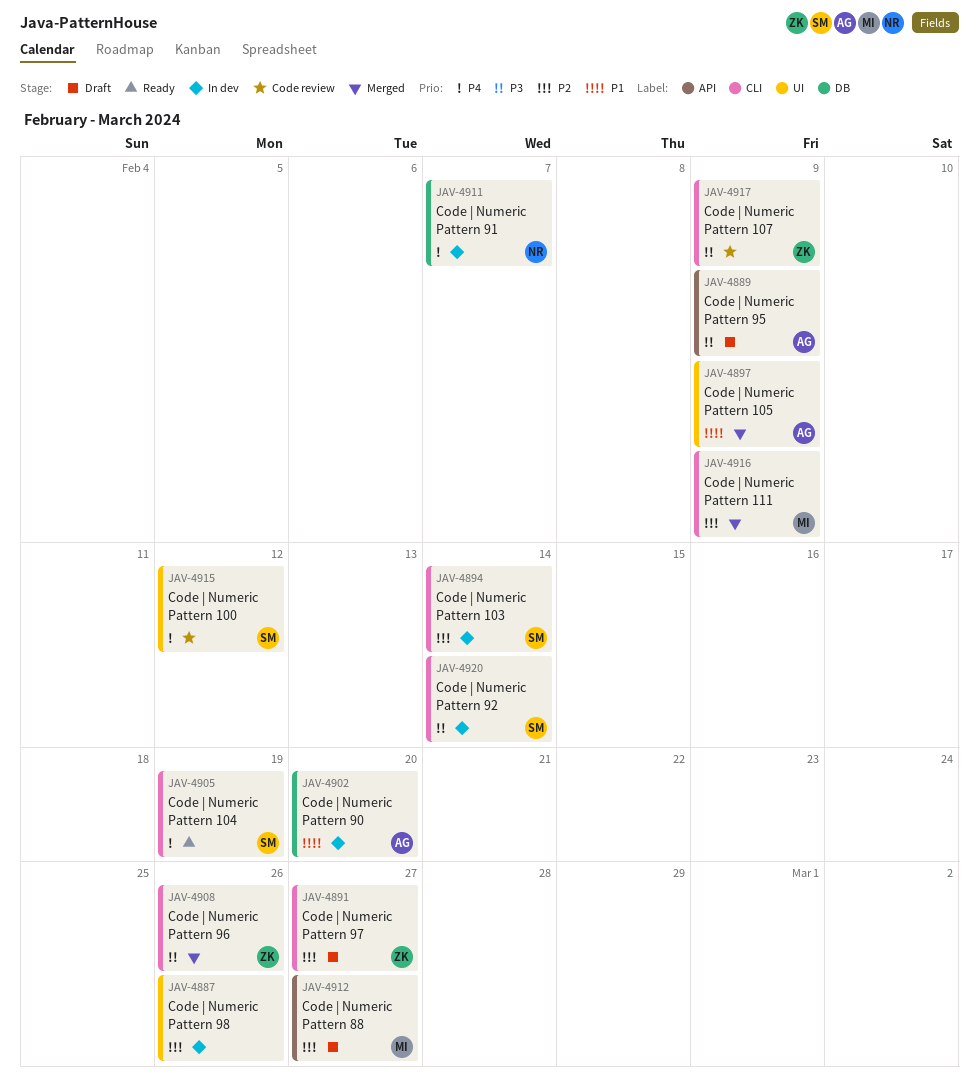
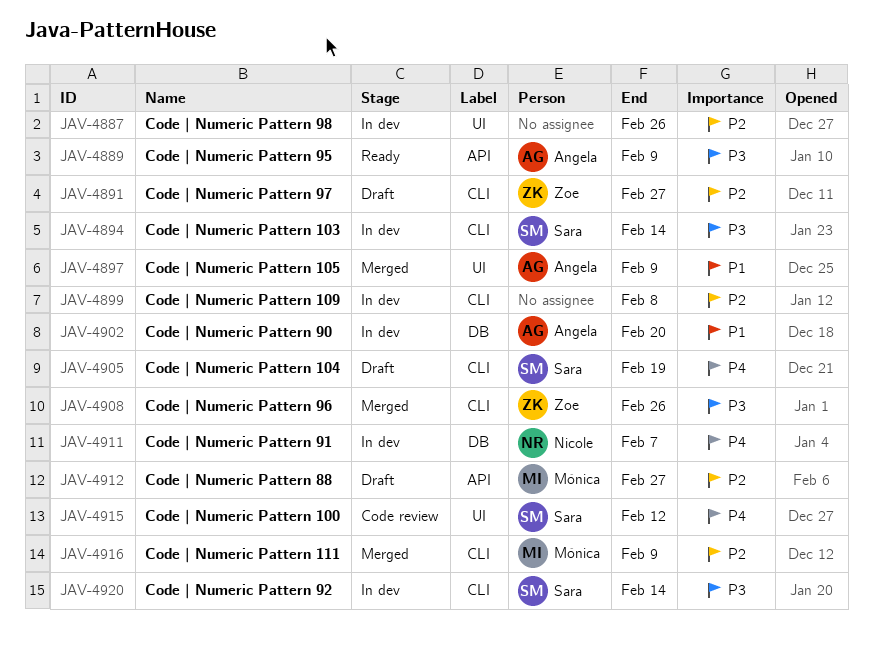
JAV-4889, status: Draft -> Ready
JAV-4894, priority: P2 -> P3
JAV-4899: none -> present
JAV-4905, status: Ready -> Draft
JAV-4917: present -> none

